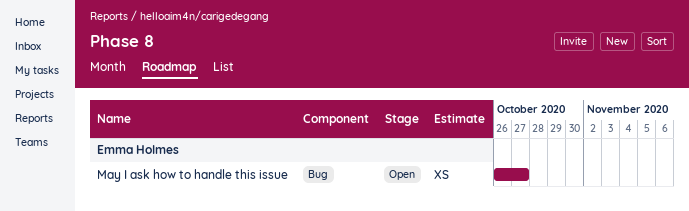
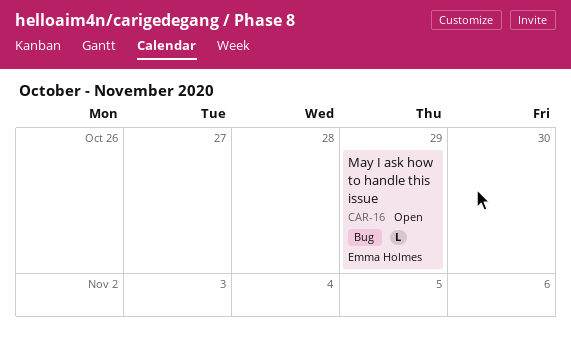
May I ask how to handle this issue, estimate: XS -> L
May I ask how to handle this issue, due: Oct 27 -> Oct 29

